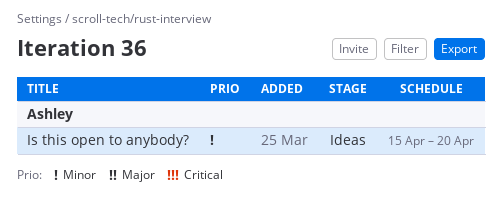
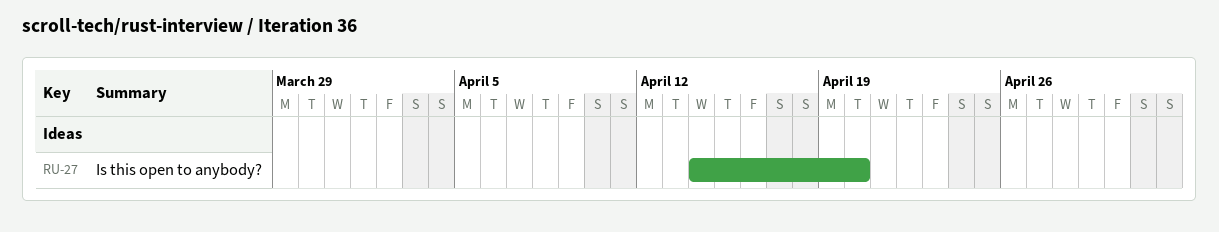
Is this open to anybody?, start: Apr 15 -> Apr 14

